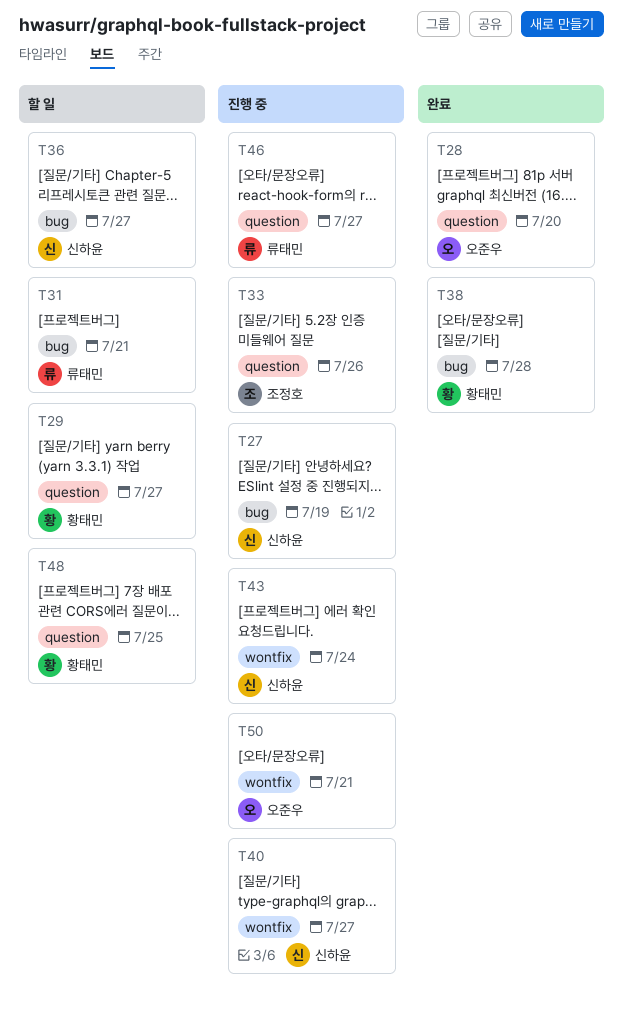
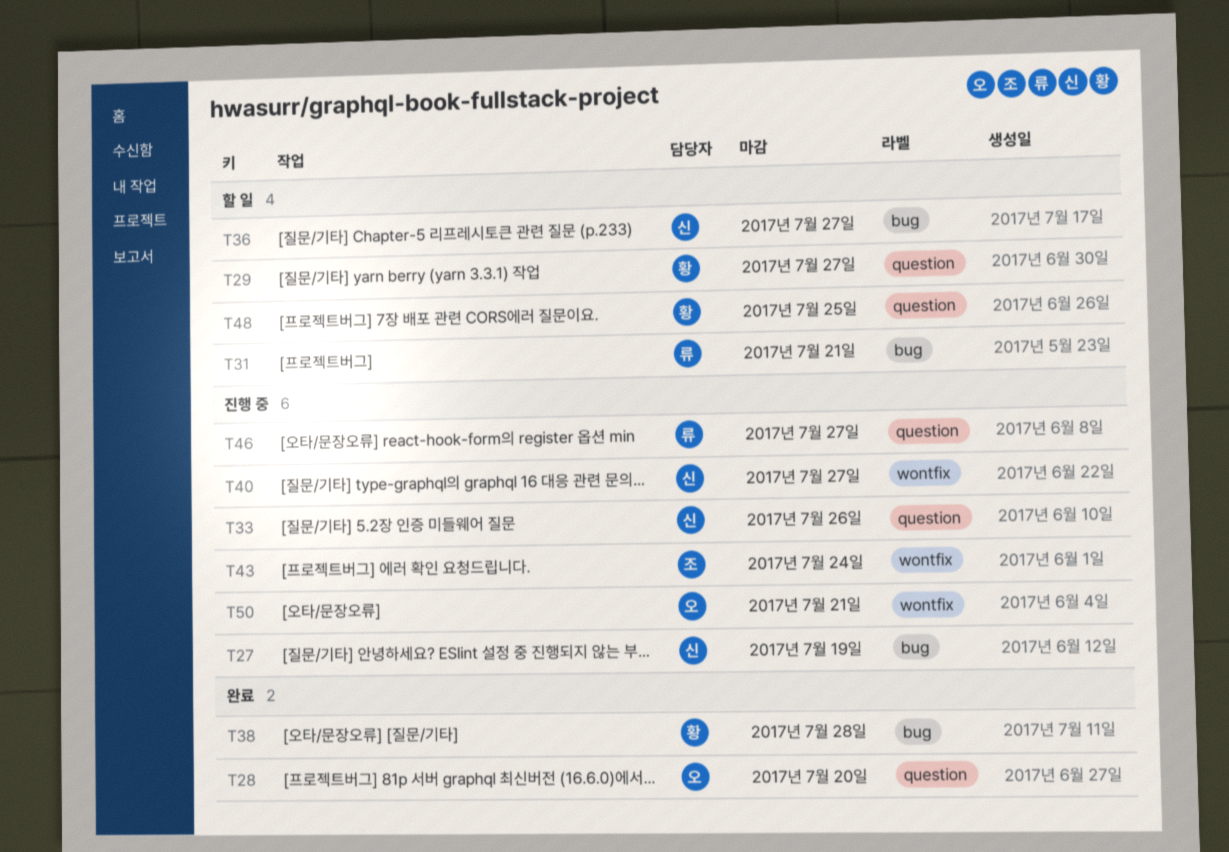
T33, owner: 조정호 -> 신하윤
T43, owner: 신하윤 -> 조정호

